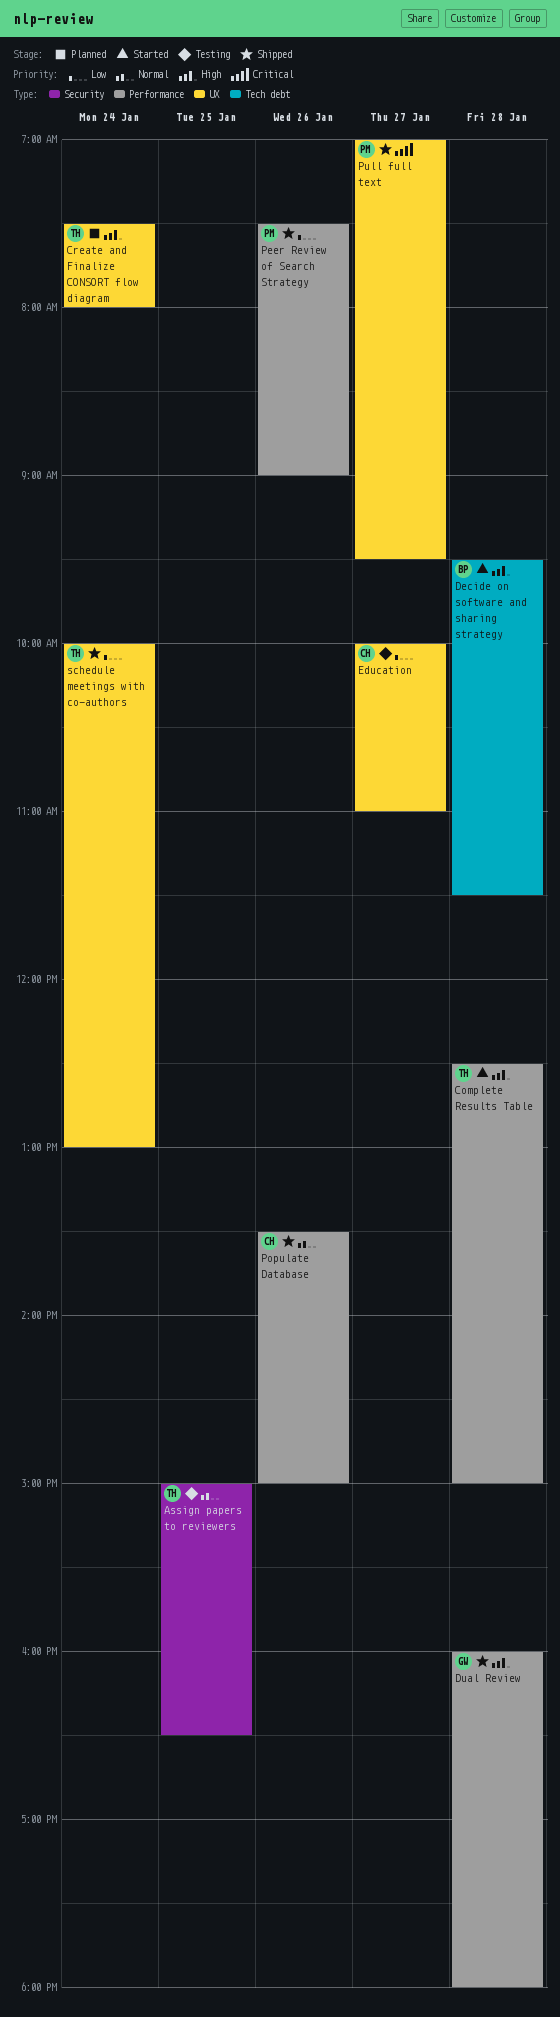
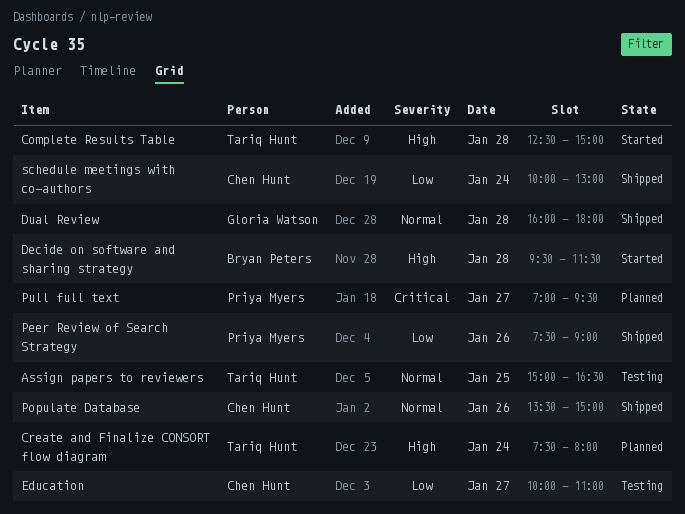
Dual Review, priority: High -> Normal
Pull full text, status: Shipped -> Planned
schedule meetings with co-authors, owner: Tariq Hunt -> Chen Hunt

